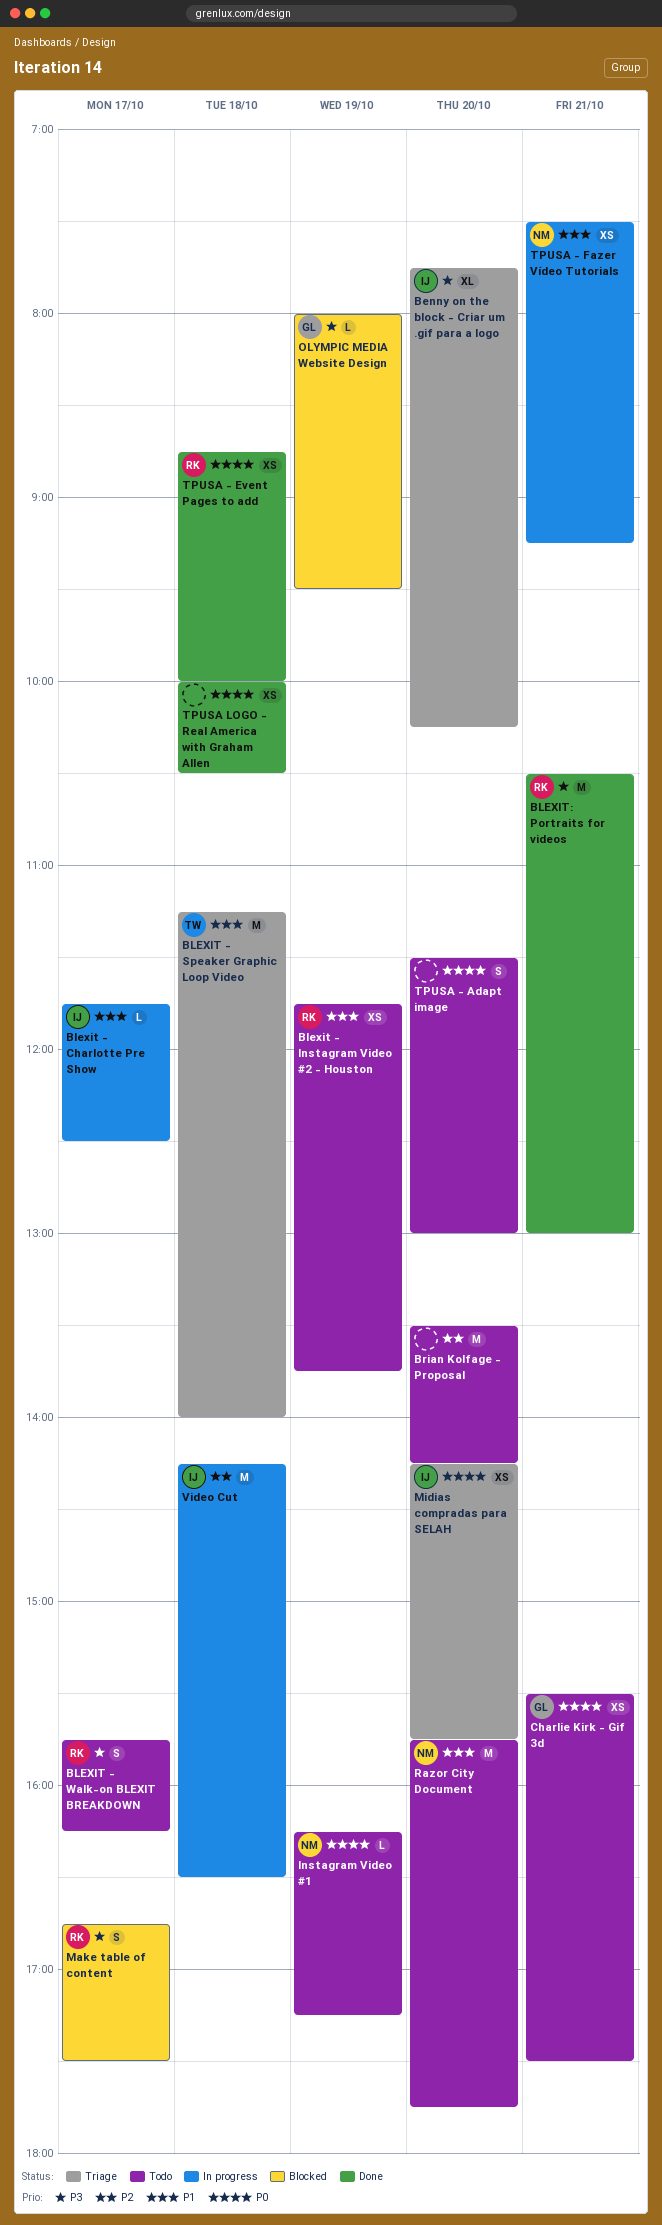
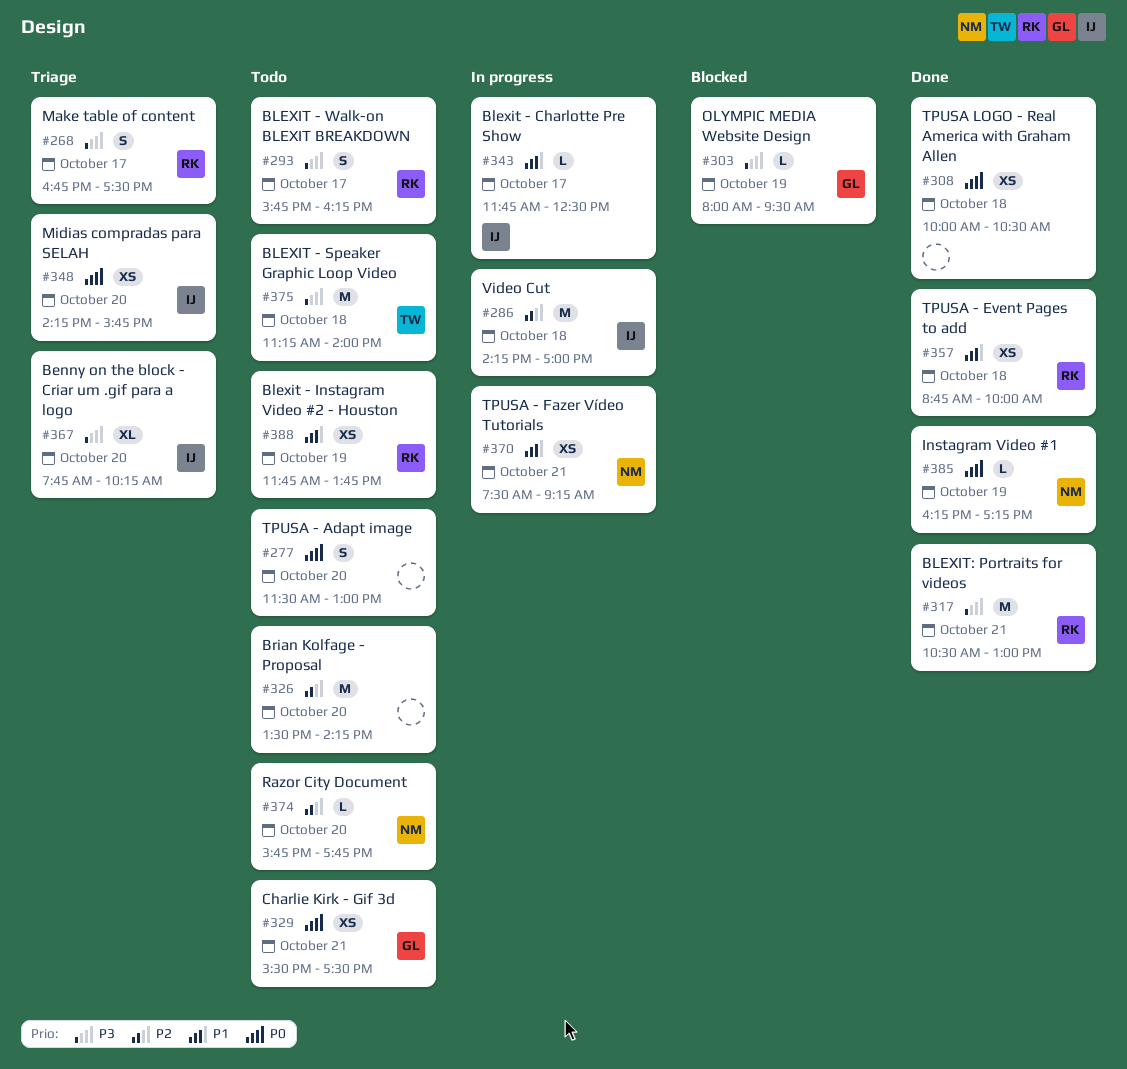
BLEXIT - Speaker Graphic Loop Video, status: Triage -> Todo
BLEXIT - Speaker Graphic Loop Video, priority: P1 -> P3
Instagram Video #1, status: Todo -> Done
Make table of content, status: Blocked -> Triage
Razor City Document, priority: P1 -> P2
Razor City Document, estimate: M -> L
TPUSA - Event Pages to add, priority: P0 -> P1
Video Cut, ends: 16:30 -> 17:00

